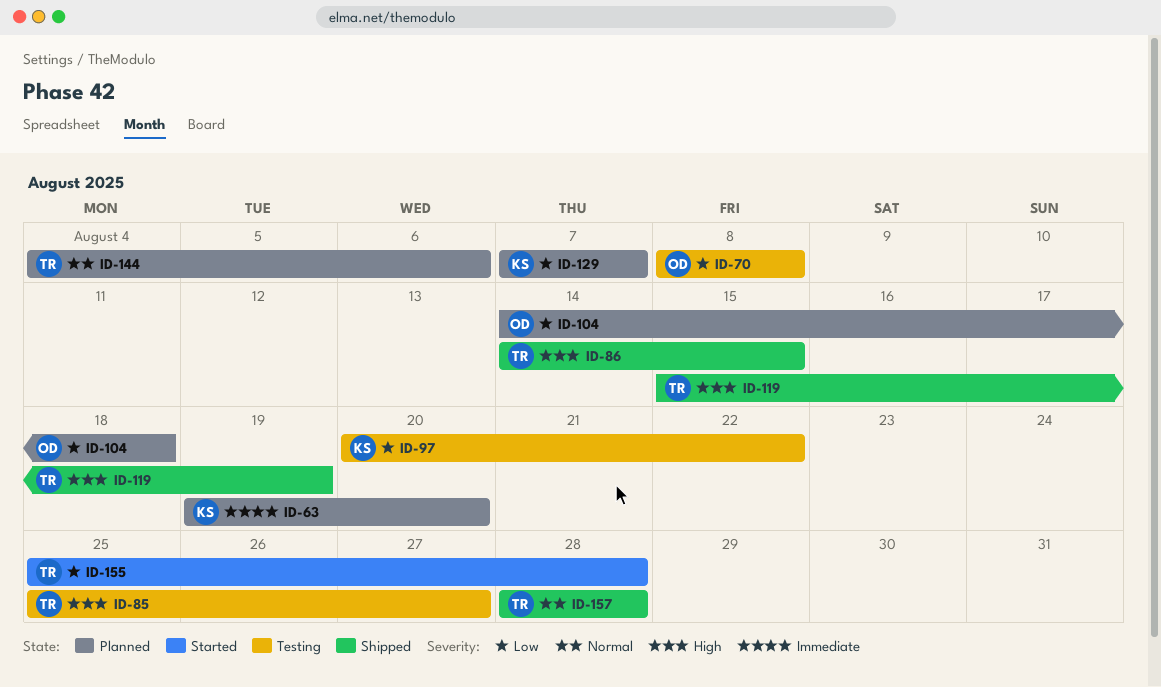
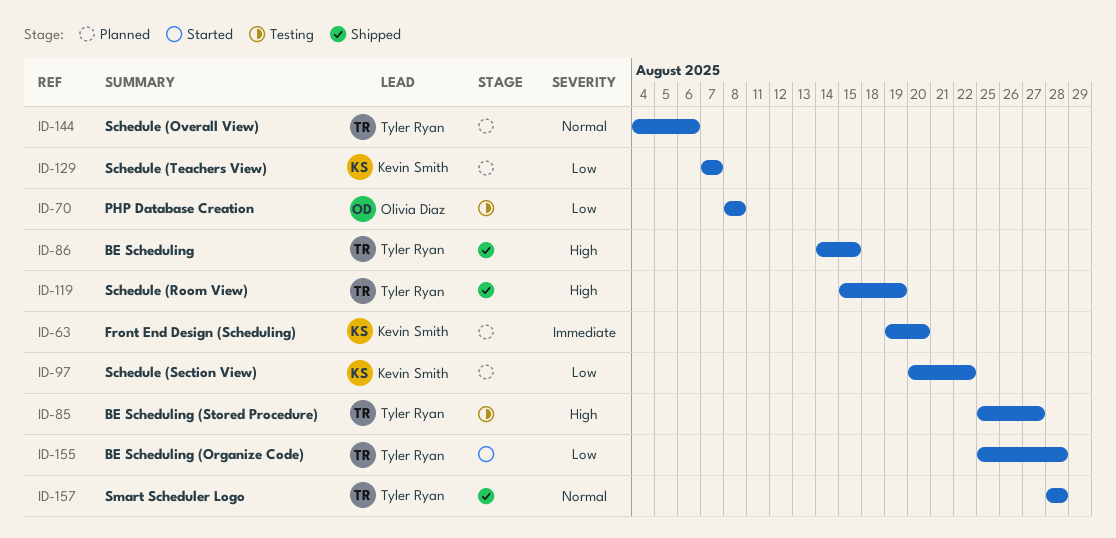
ID-97, status: Testing -> Planned
ID-104: present -> none

